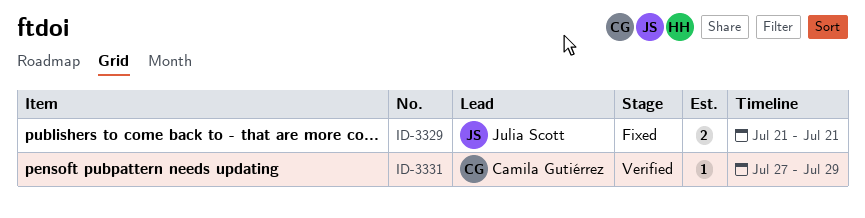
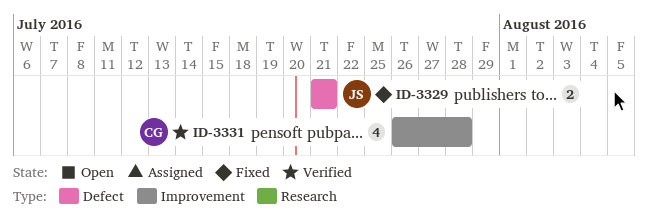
ID-3331, estimate: 1 -> 4
ID-3331, start: Jul 27 -> Jul 26
ID-3331, due: Jul 29 -> Jul 28

